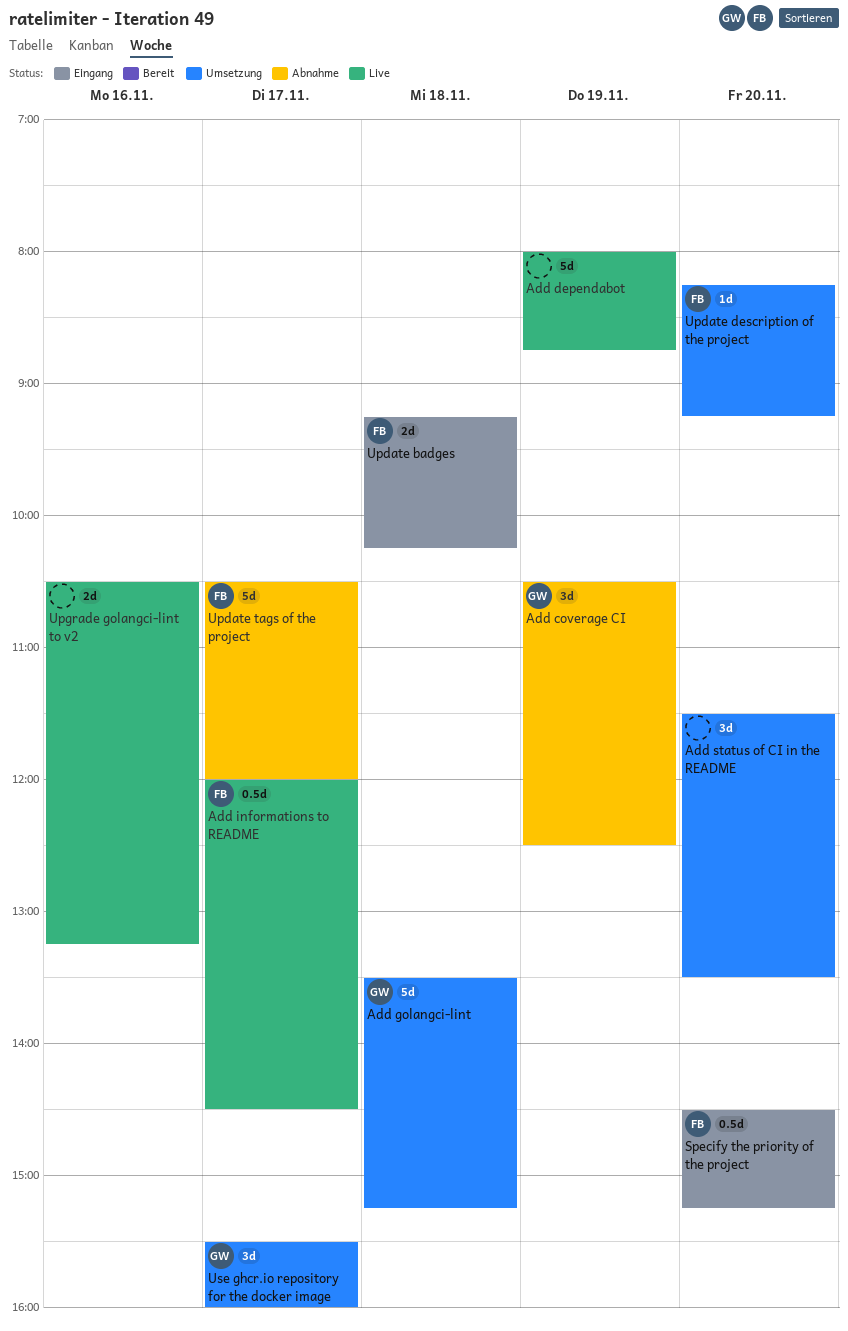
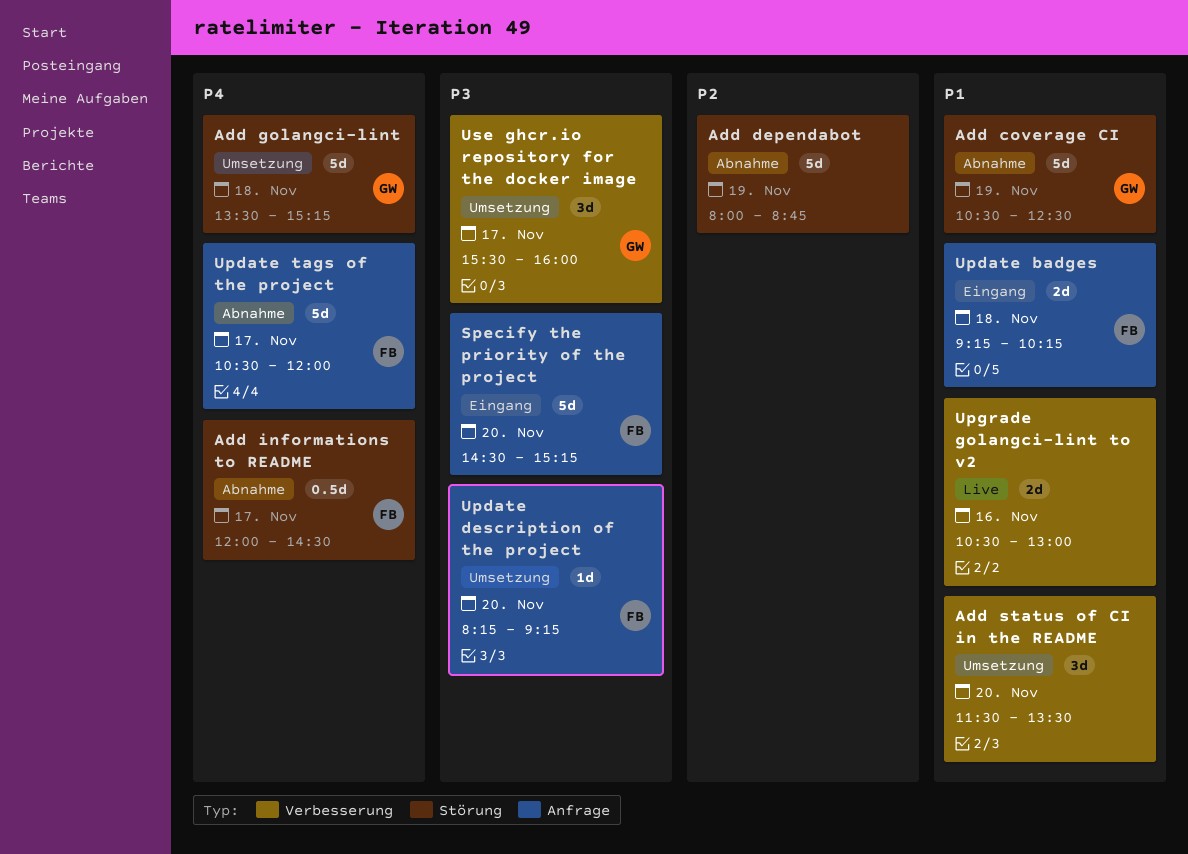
Add coverage CI, estimate: 3d -> 5d
Add dependabot, status: Live -> Abnahme
Add informations to README, status: Live -> Abnahme
Specify the priority of the project, estimate: 0.5d -> 5d
Upgrade golangci-lint to v2, ends: 13:15 -> 13:00

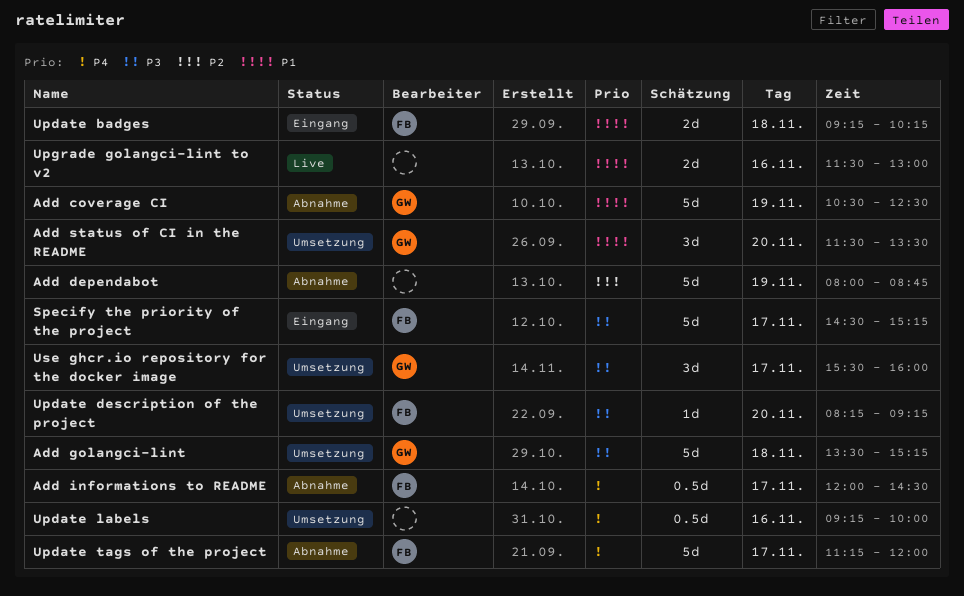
Add golangci-lint, priority: P4 -> P3
Add status of CI in the README, owner: none -> GW
Specify the priority of the project, day: Nov 20 -> Nov 17
Update labels: none -> present
Update tags of the project, begins: 10:30 -> 11:15
Upgrade golangci-lint to v2, begins: 10:30 -> 11:30

